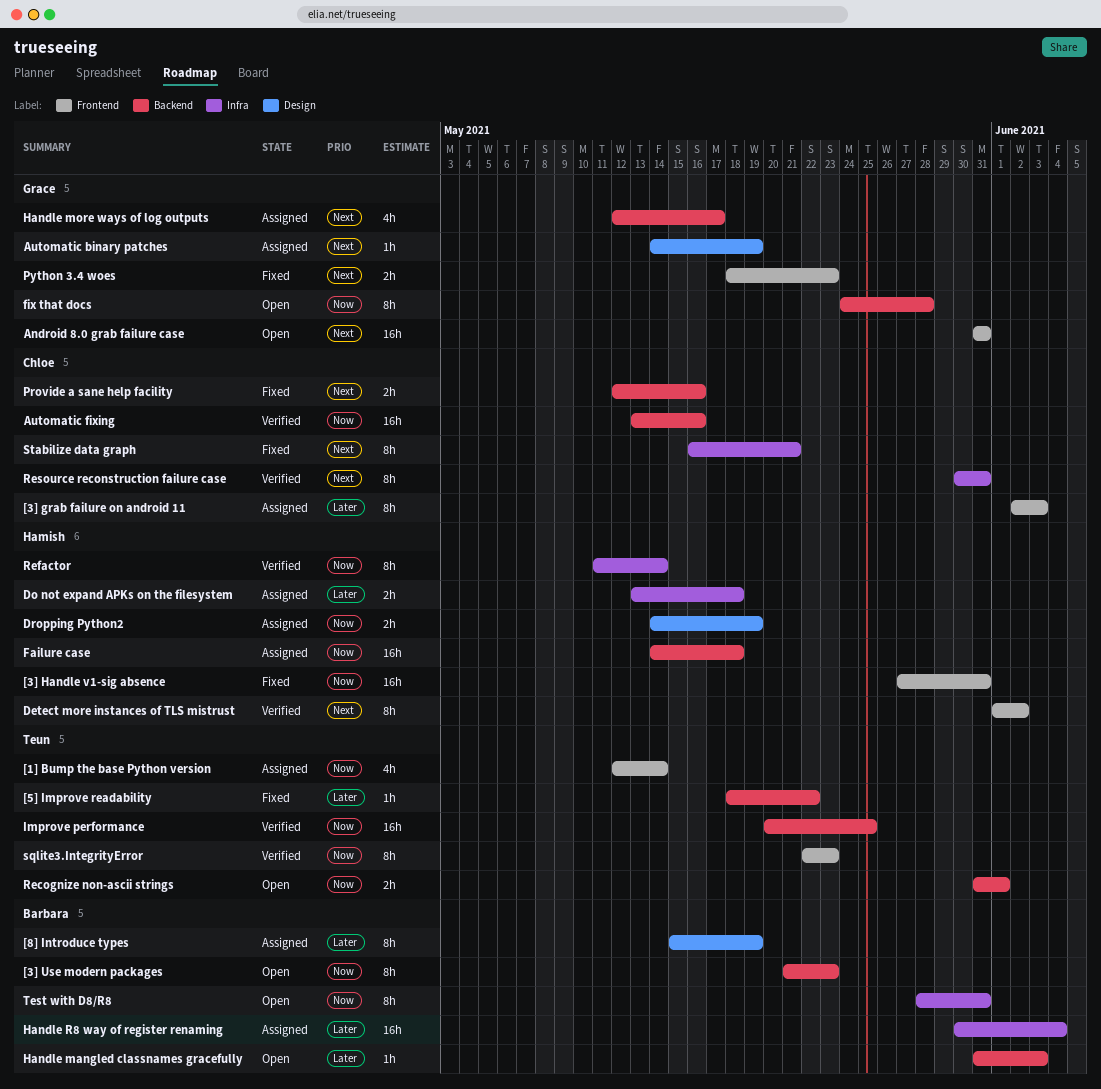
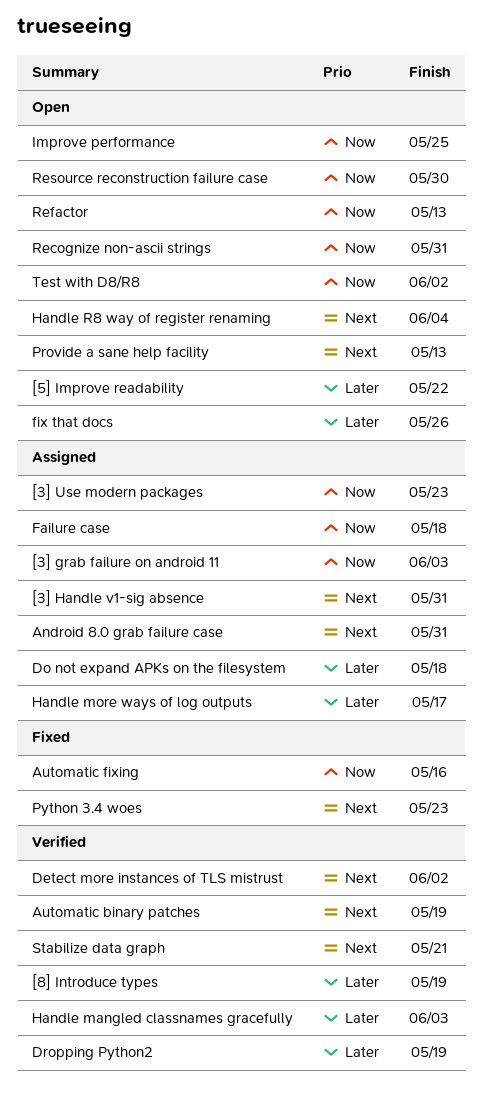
[1] Bump the base Python version: present -> none
[3] grab failure on android 11, priority: Later -> Now
[3] Handle v1-sig absence, status: Fixed -> Assigned
[3] Handle v1-sig absence, priority: Now -> Next
[3] Use modern packages, status: Open -> Assigned
[5] Improve readability, status: Fixed -> Open
[8] Introduce types, status: Assigned -> Verified
Android 8.0 grab failure case, status: Open -> Assigned
Automatic binary patches, status: Assigned -> Verified
Automatic fixing, status: Verified -> Fixed
Dropping Python2, status: Assigned -> Verified
Dropping Python2, priority: Now -> Later
fix that docs, priority: Now -> Later
fix that docs, due: May 28 -> May 26
Handle mangled classnames gracefully, status: Open -> Verified
Handle more ways of log outputs, priority: Next -> Later
Handle R8 way of register renaming, status: Assigned -> Open
Handle R8 way of register renaming, priority: Later -> Next
Improve performance, status: Verified -> Open
Provide a sane help facility, status: Fixed -> Open
Provide a sane help facility, due: May 16 -> May 13
Recognize non-ascii strings, due: Jun 1 -> May 31
Refactor, status: Verified -> Open
Refactor, due: May 14 -> May 13
Resource reconstruction failure case, status: Verified -> Open
Resource reconstruction failure case, priority: Next -> Now
Resource reconstruction failure case, due: May 31 -> May 30
sqlite3.IntegrityError: present -> none
Stabilize data graph, status: Fixed -> Verified
Test with D8/R8, due: May 31 -> Jun 2

